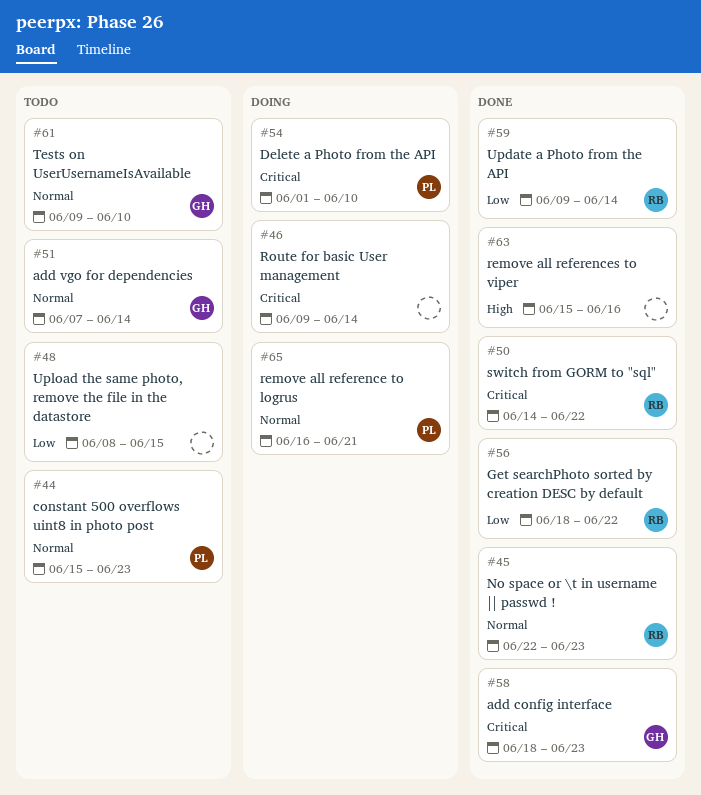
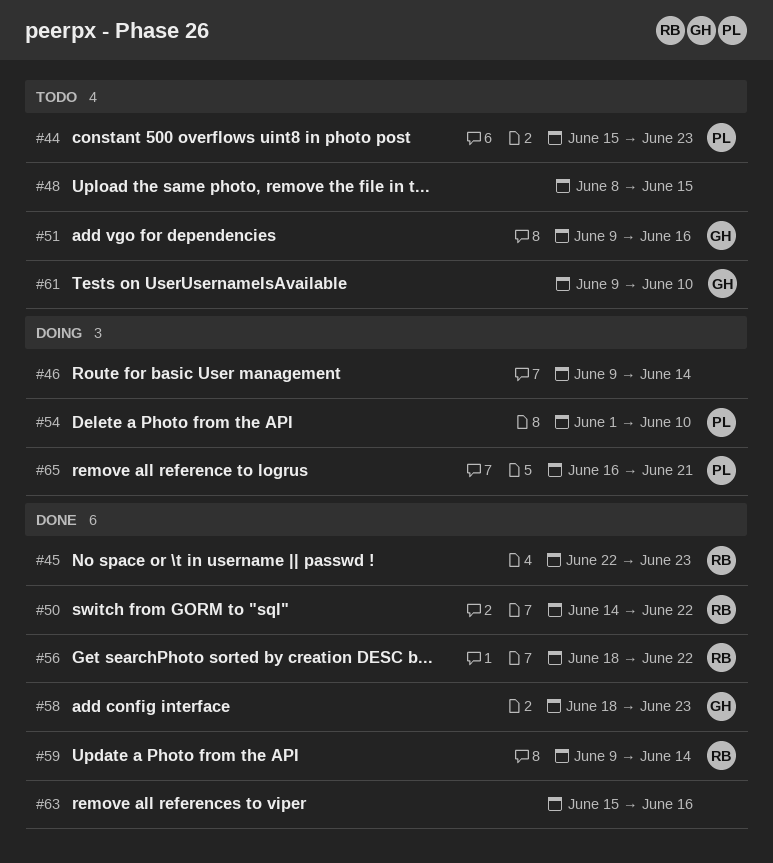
#51, start: Jun 7 -> Jun 9
#51, due: Jun 14 -> Jun 16

